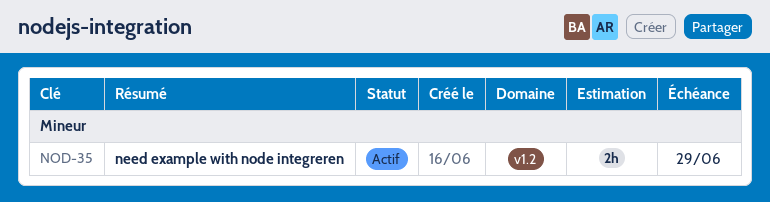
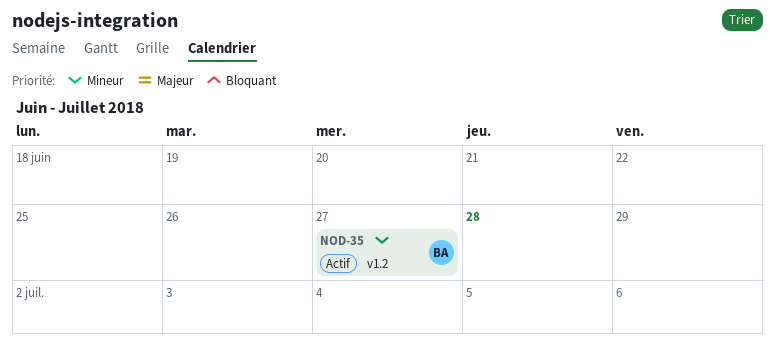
NOD-35, due: Jun 29 -> Jun 27

